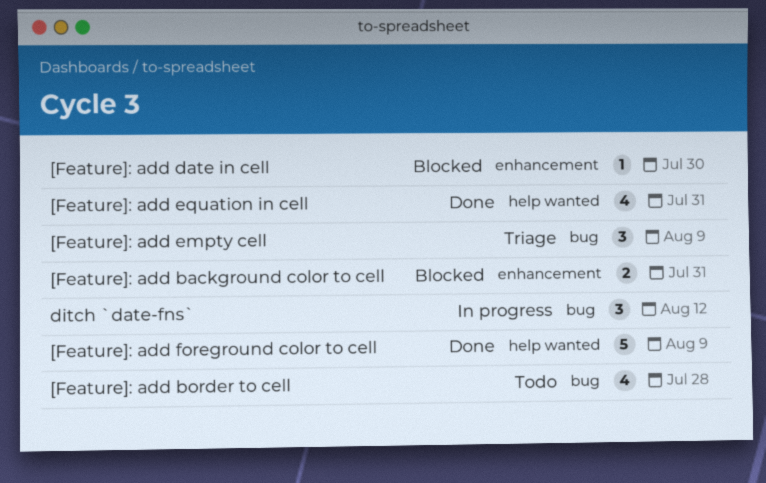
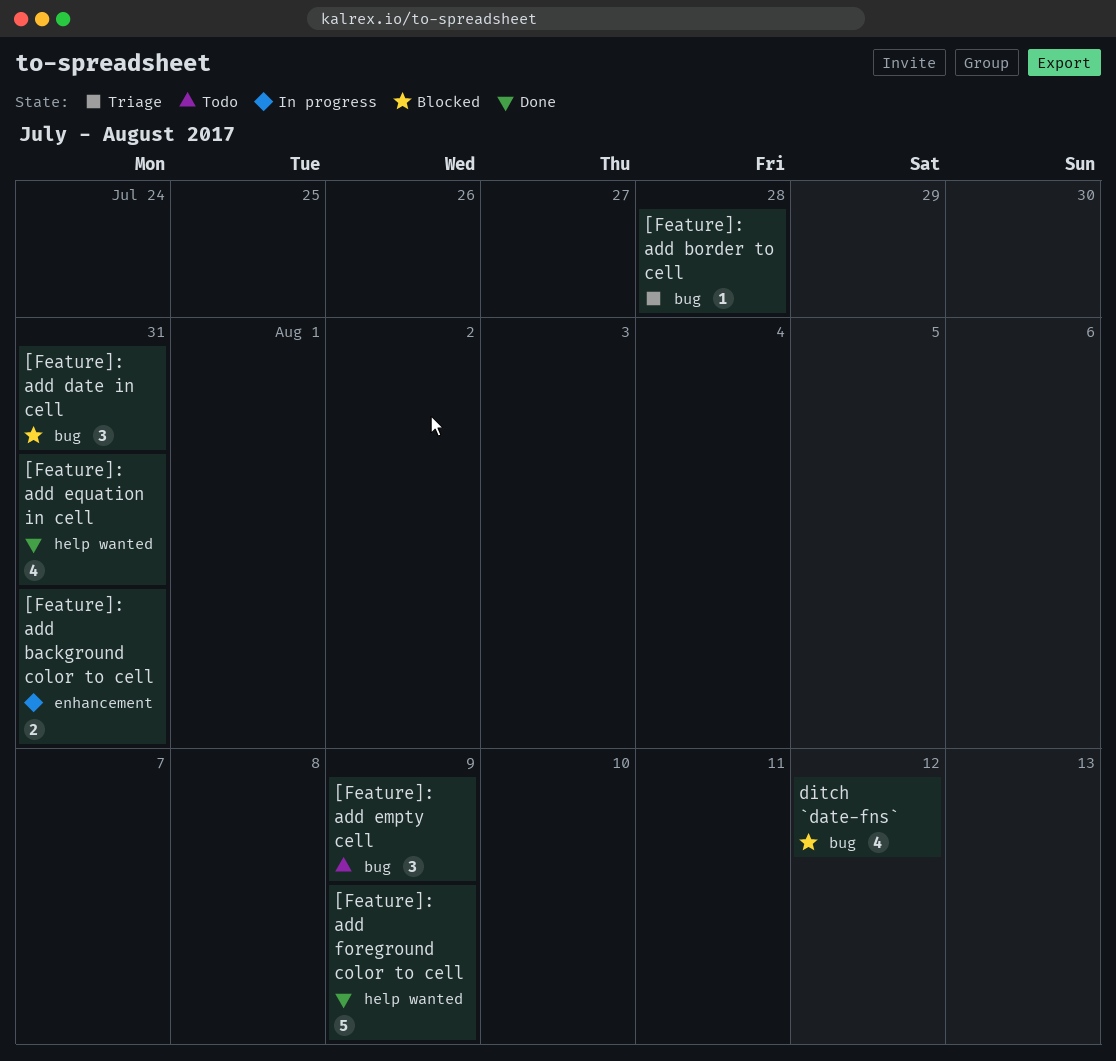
[Feature]: add background color to cell, status: Blocked -> In progress
[Feature]: add border to cell, status: Todo -> Triage
[Feature]: add border to cell, estimate: 4 -> 1
[Feature]: add date in cell, label: enhancement -> bug
[Feature]: add date in cell, estimate: 1 -> 3
[Feature]: add date in cell, due: Jul 30 -> Jul 31
[Feature]: add empty cell, status: Triage -> Todo
ditch `date-fns`, status: In progress -> Blocked
ditch `date-fns`, estimate: 3 -> 4

